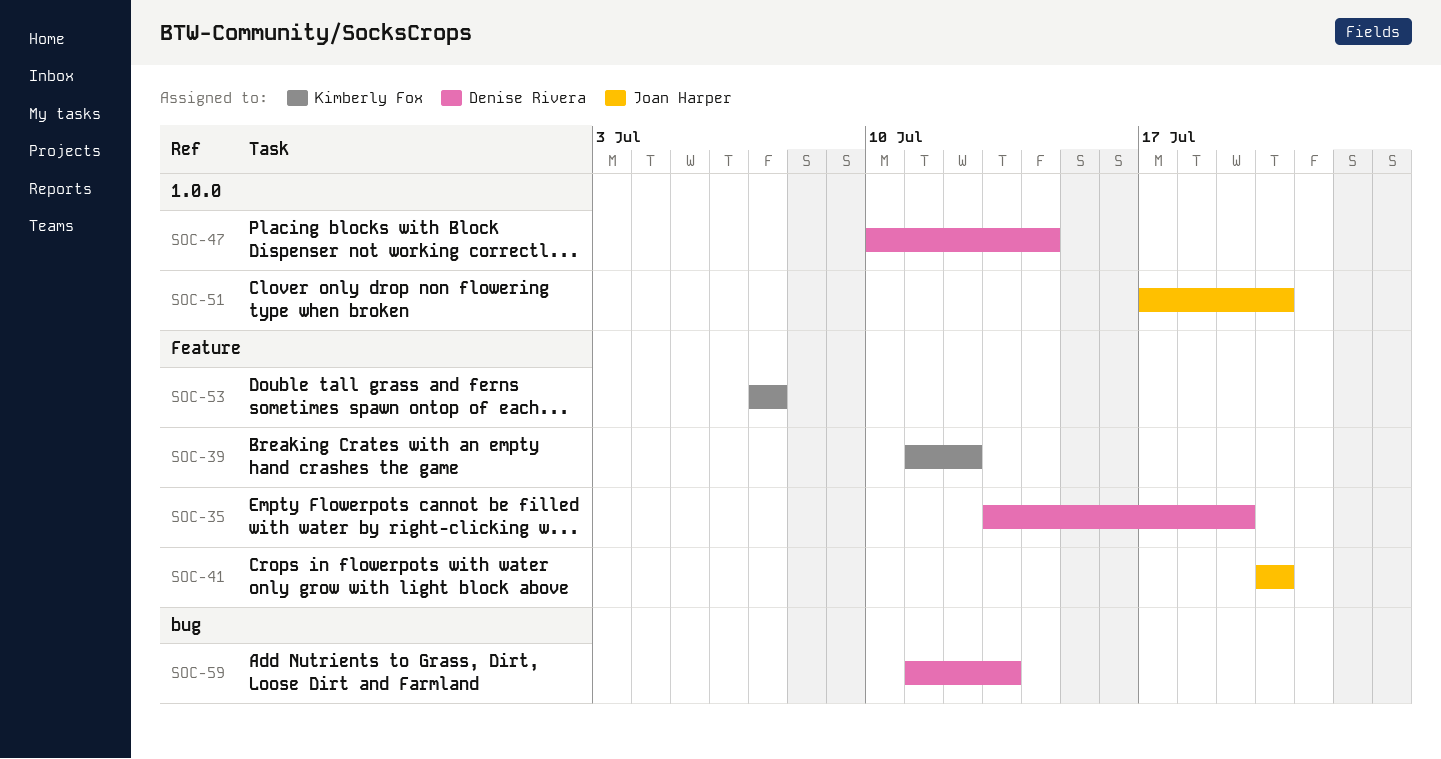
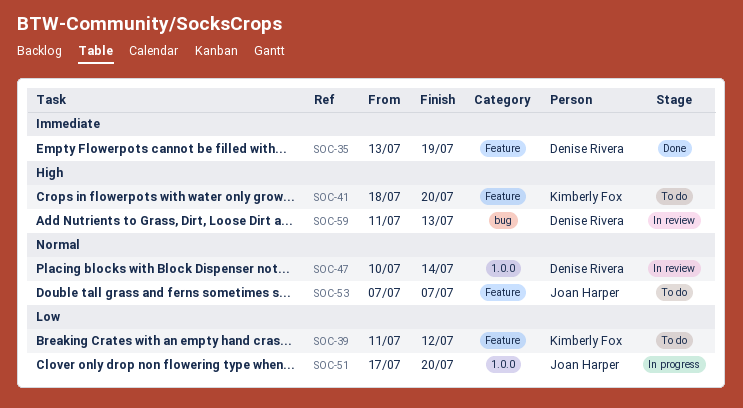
SOC-41, owner: Joan Harper -> Kimberly Fox
SOC-41, start: Jul 20 -> Jul 18
SOC-53, owner: Kimberly Fox -> Joan Harper

